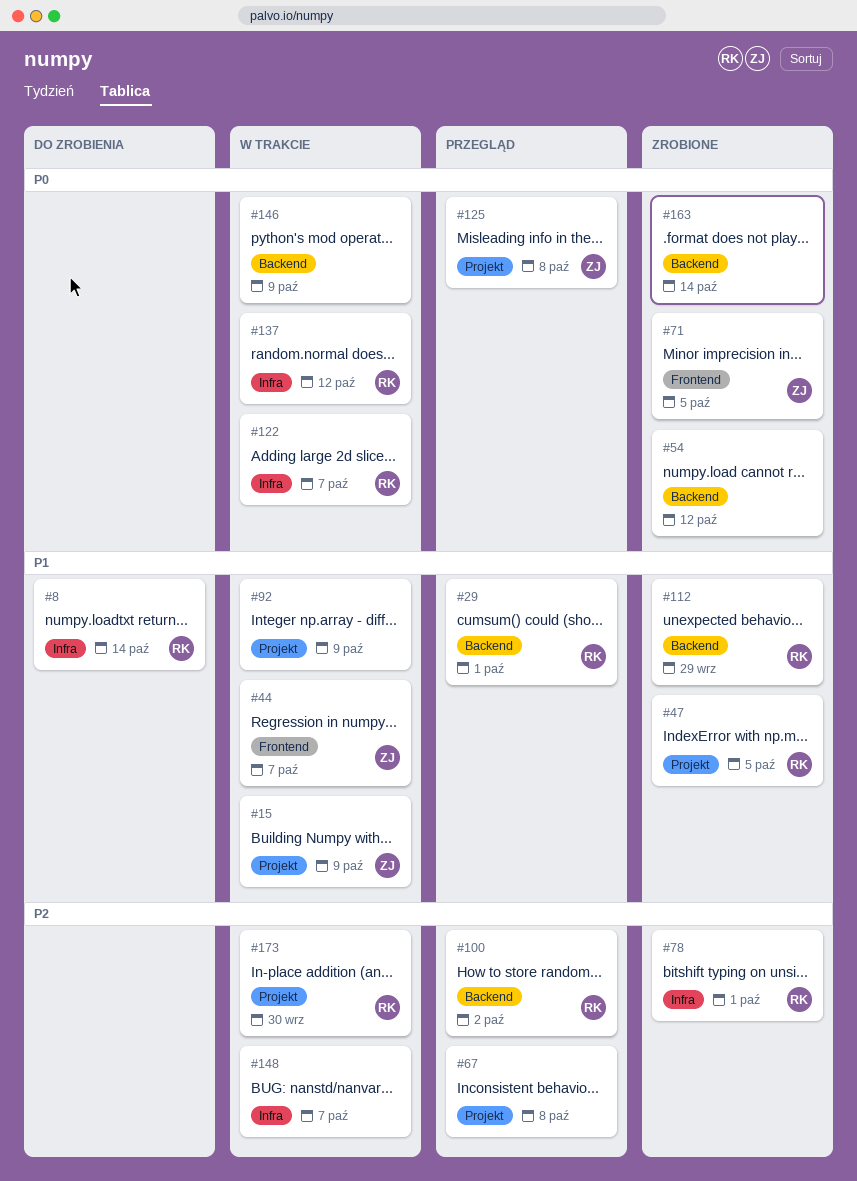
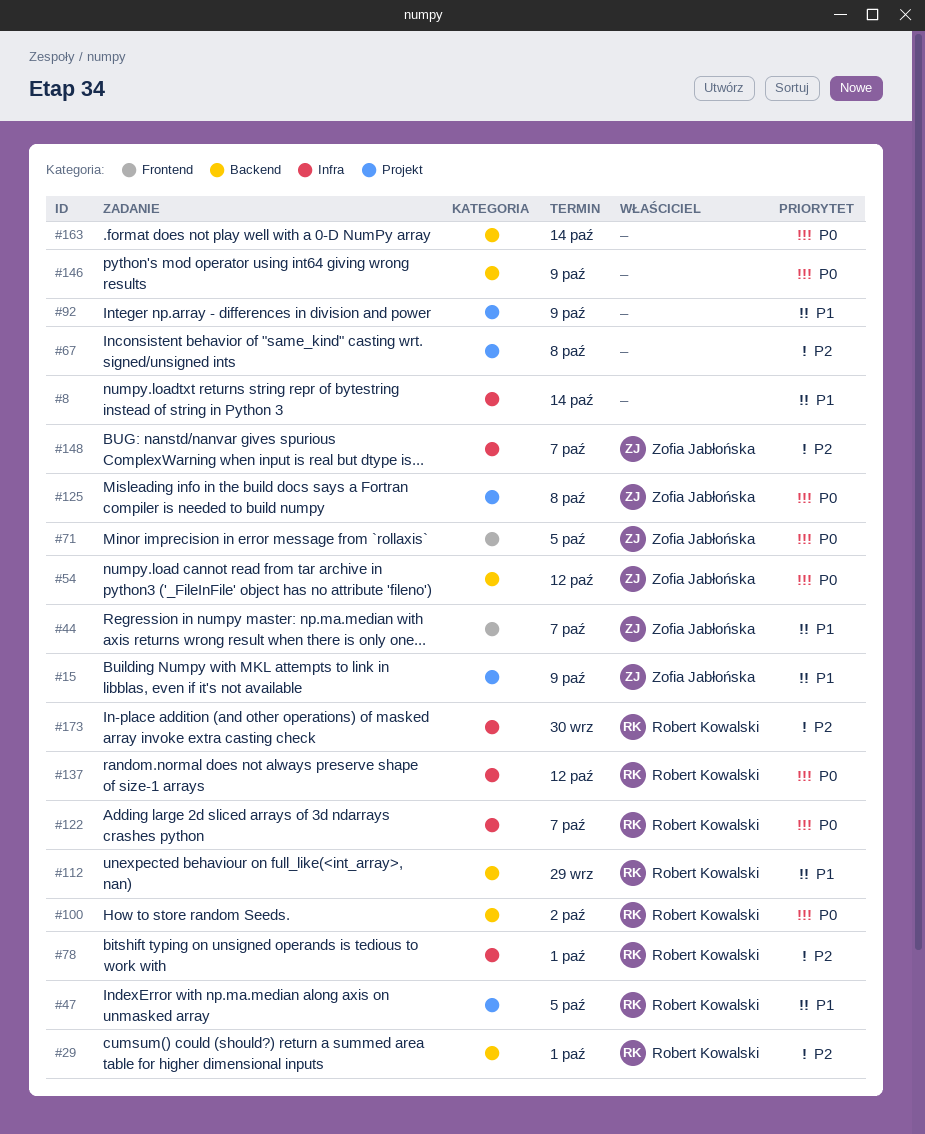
#8, owner: Robert Kowalski -> none
#29, priority: P1 -> P2
#54, owner: none -> Zofia Jabłońska
#100, priority: P2 -> P0
#148, owner: none -> Zofia Jabłońska
#173, label: Projekt -> Infra

